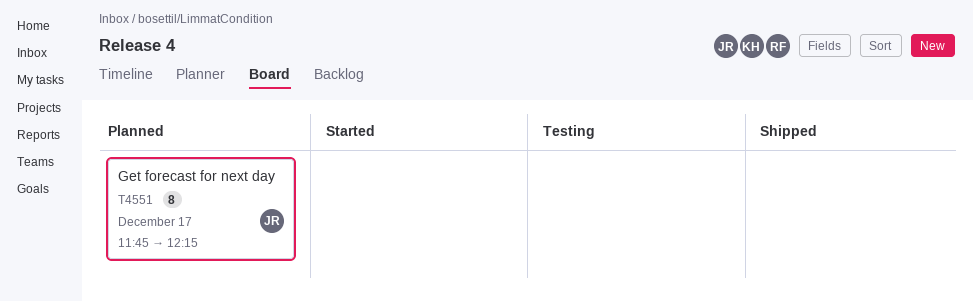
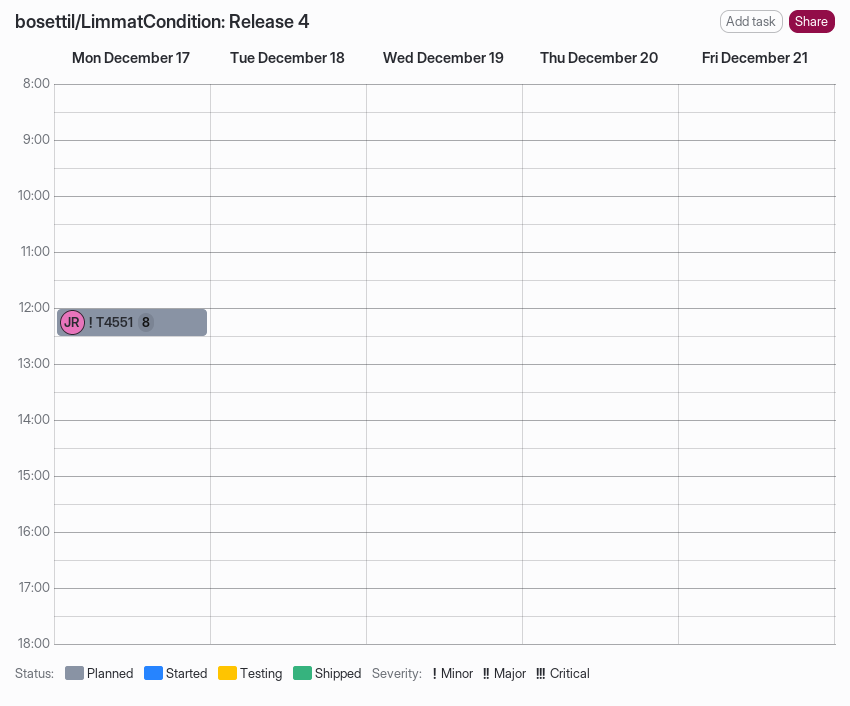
T4551, begins: 11:45 -> 12:00
T4551, ends: 12:15 -> 12:30

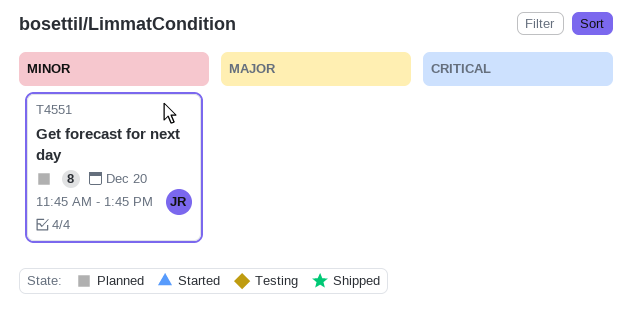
T4551, day: Dec 17 -> Dec 20
T4551, begins: 12:00 -> 11:45
T4551, ends: 12:30 -> 13:45

